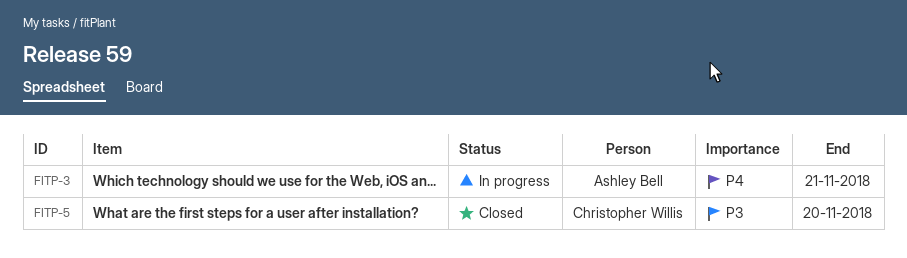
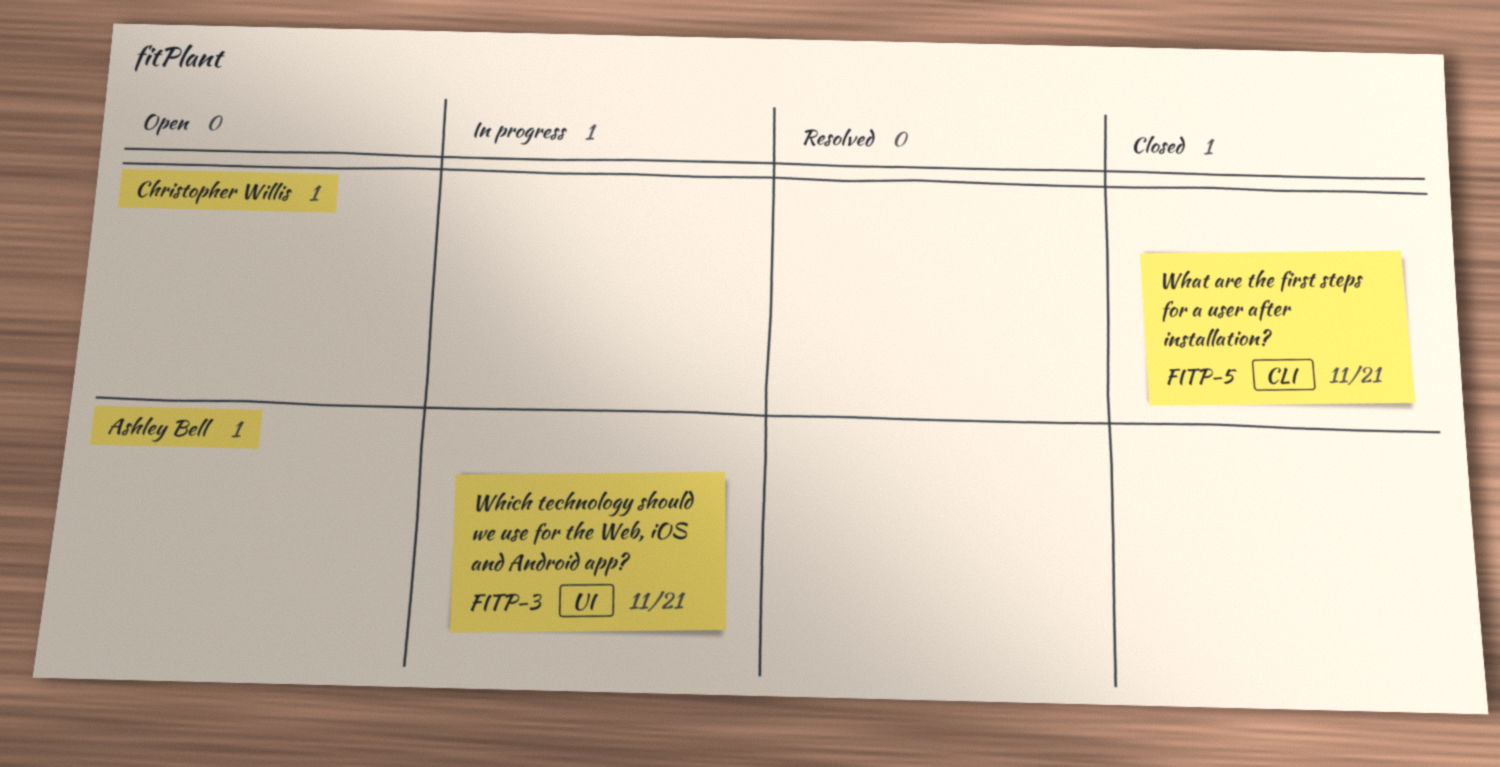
FITP-5, due: Nov 20 -> Nov 21

